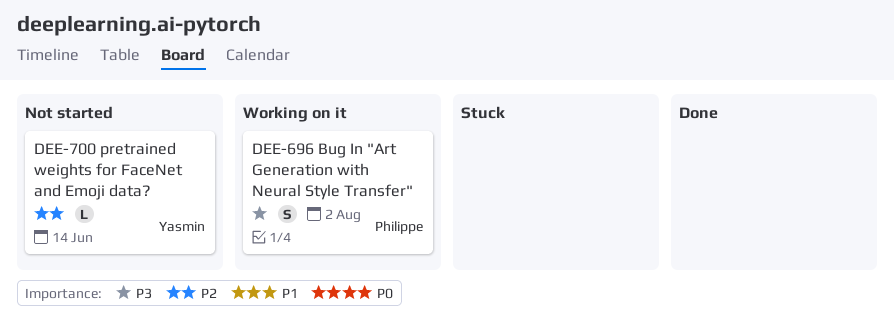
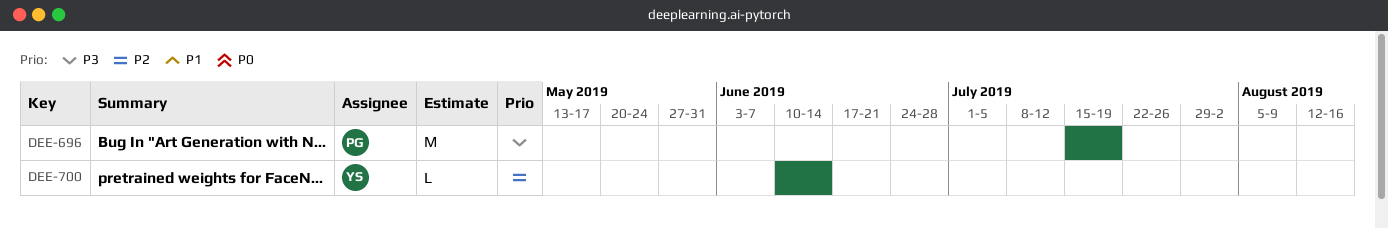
DEE-696, estimate: S -> M
DEE-696, due: Aug 2 -> Jul 19

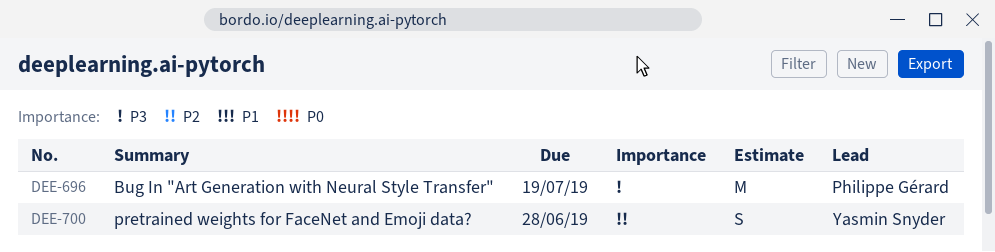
DEE-700, estimate: L -> S
DEE-700, due: Jun 14 -> Jun 28

